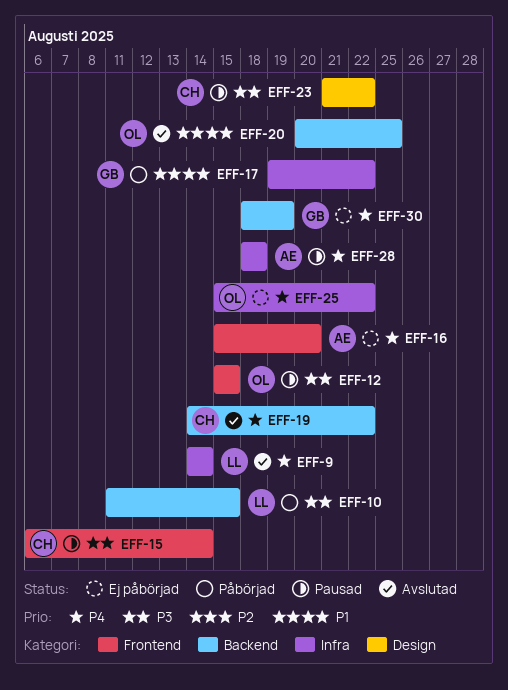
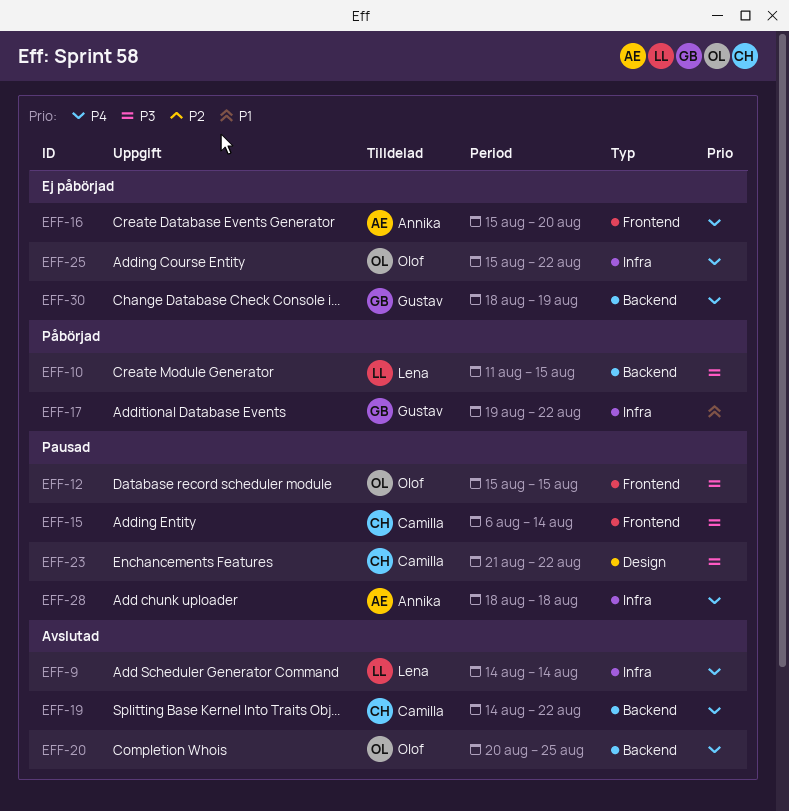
EFF-20, priority: P1 -> P4

